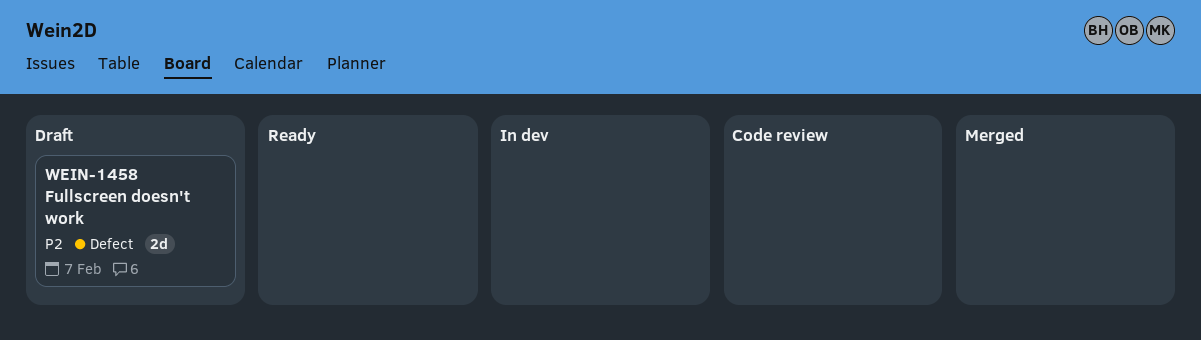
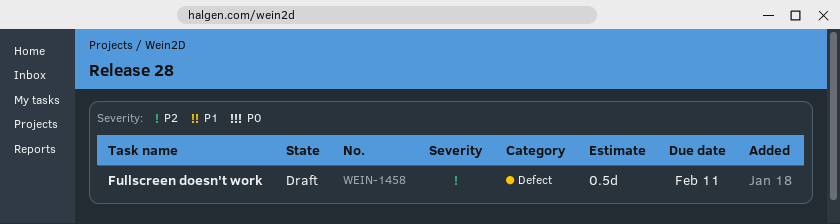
WEIN-1458, estimate: 2d -> 0.5d
WEIN-1458, due: Feb 7 -> Feb 11

